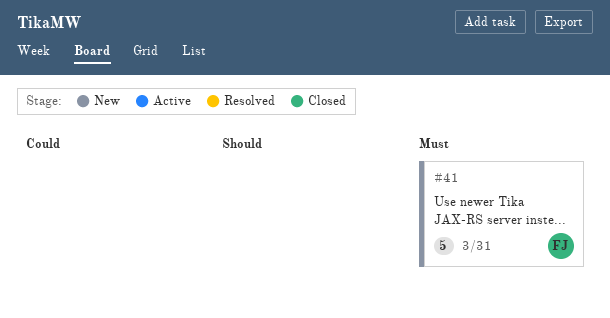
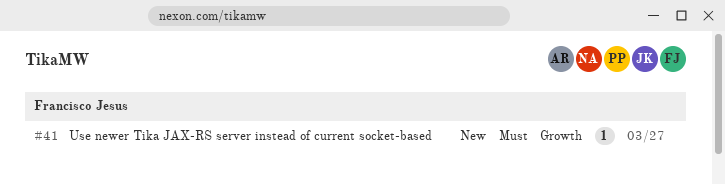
#41, estimate: 5 -> 1
#41, due: Mar 31 -> Mar 27

